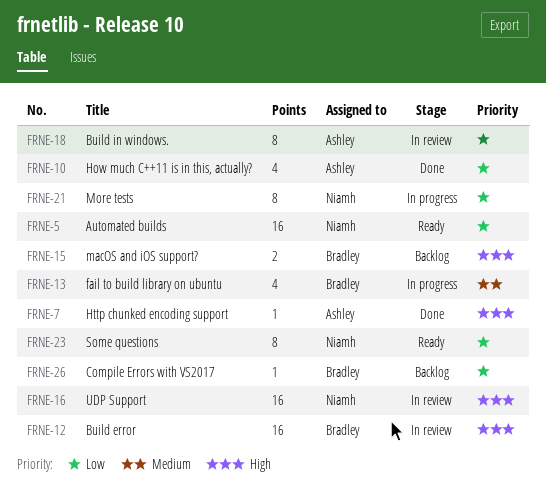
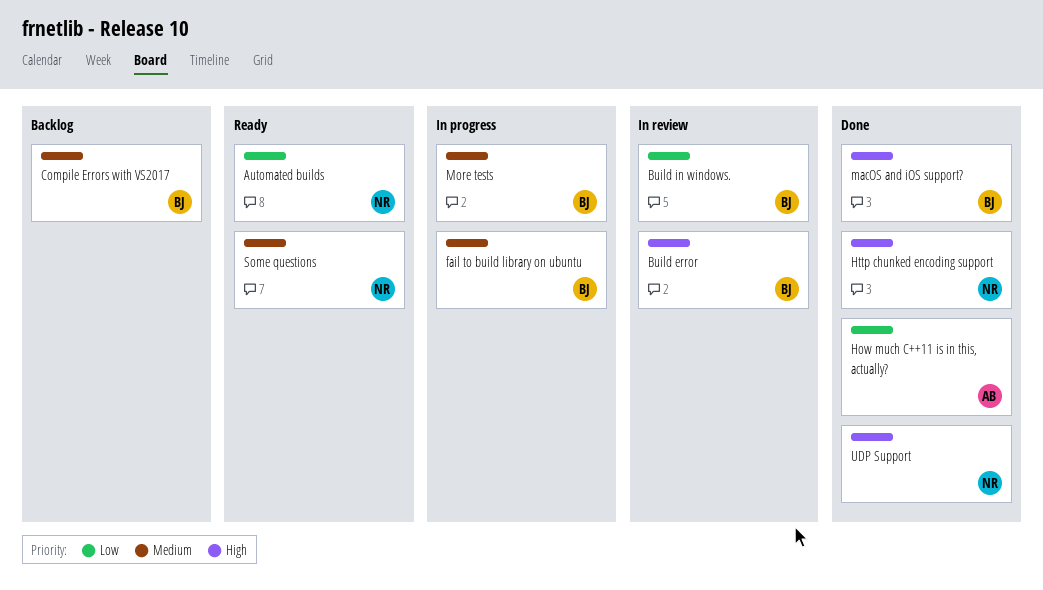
Build in windows., owner: Ashley -> Bradley
Compile Errors with VS2017, priority: Low -> Medium
Http chunked encoding support, owner: Ashley -> Niamh
macOS and iOS support?, status: Backlog -> Done
More tests, owner: Niamh -> Bradley
More tests, priority: Low -> Medium
Some questions, priority: Low -> Medium
UDP Support, status: In review -> Done

